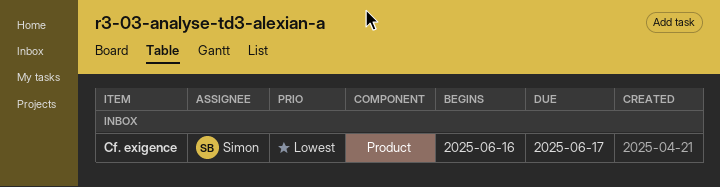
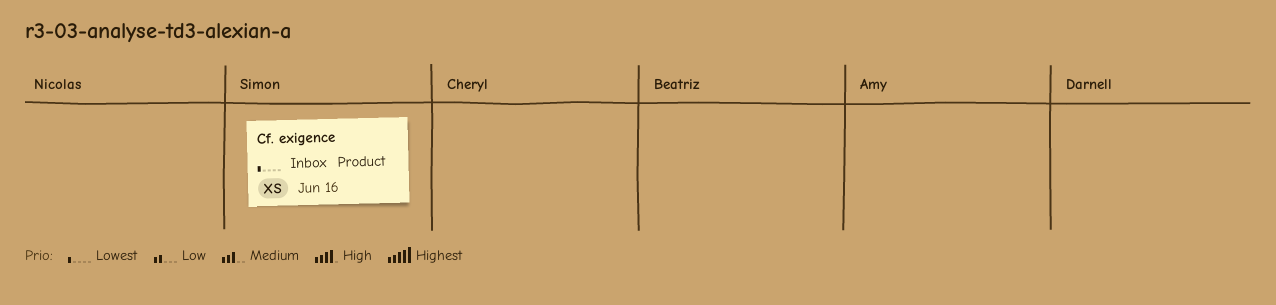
Cf. exigence, due: Jun 17 -> Jun 16

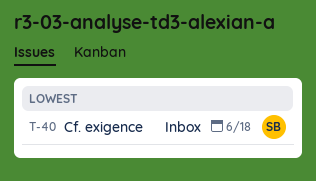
Cf. exigence, due: Jun 16 -> Jun 18

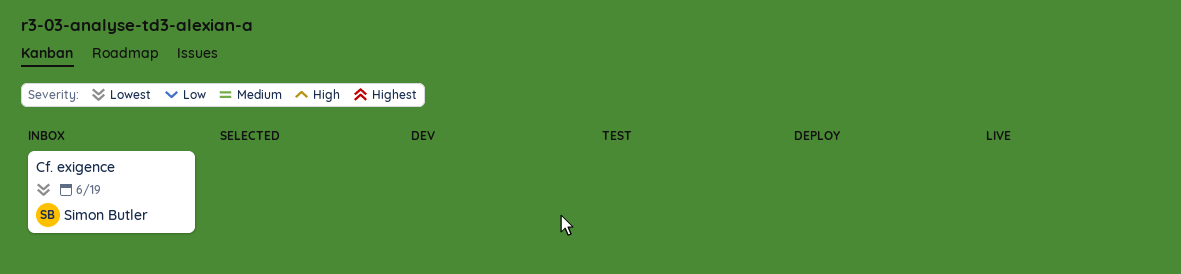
Cf. exigence, due: Jun 18 -> Jun 19

